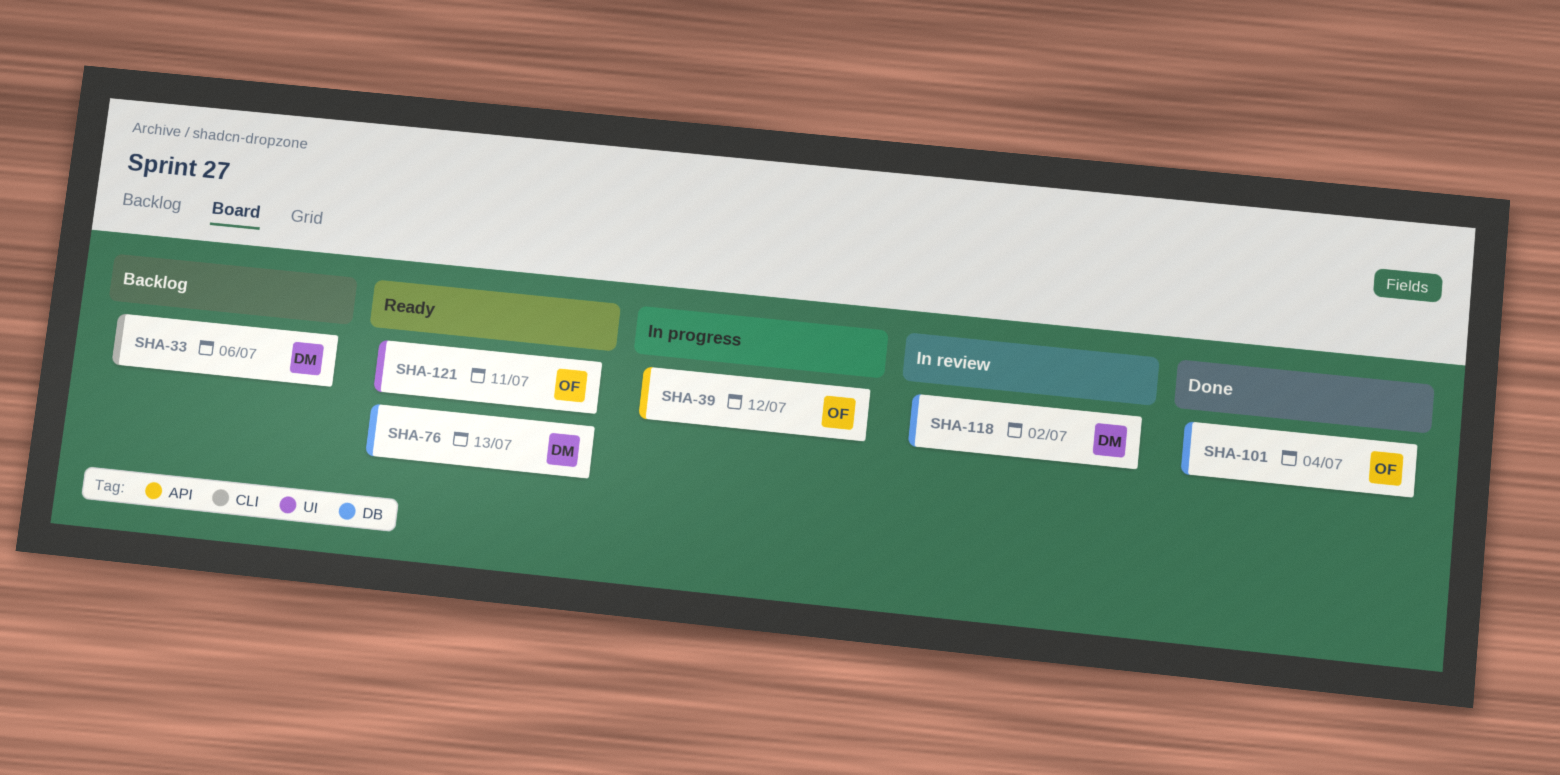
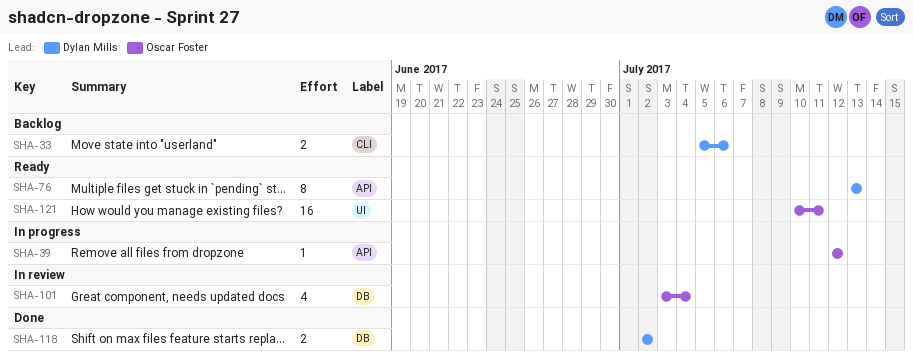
SHA-76, label: DB -> API
SHA-101, status: Done -> In review
SHA-118, status: In review -> Done

